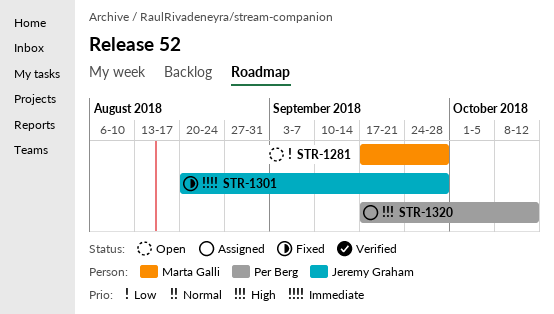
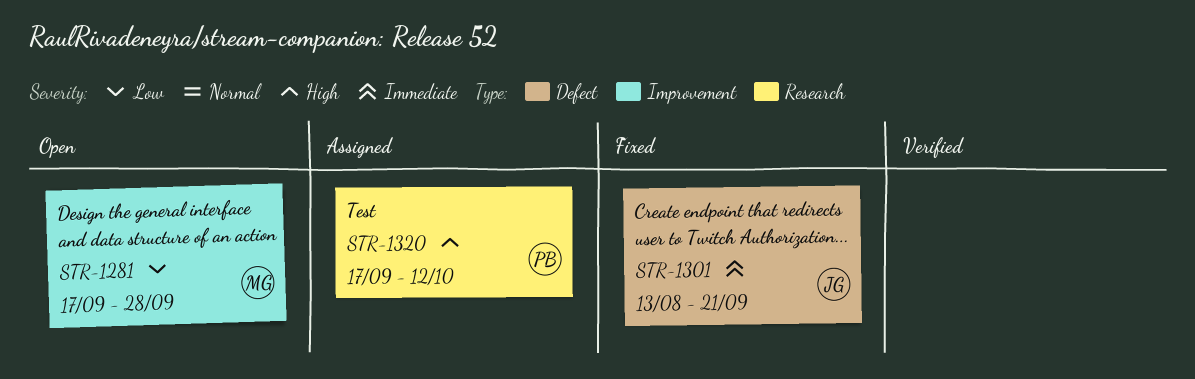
STR-1301, start: Aug 20 -> Aug 13
STR-1301, due: Sep 28 -> Sep 21

